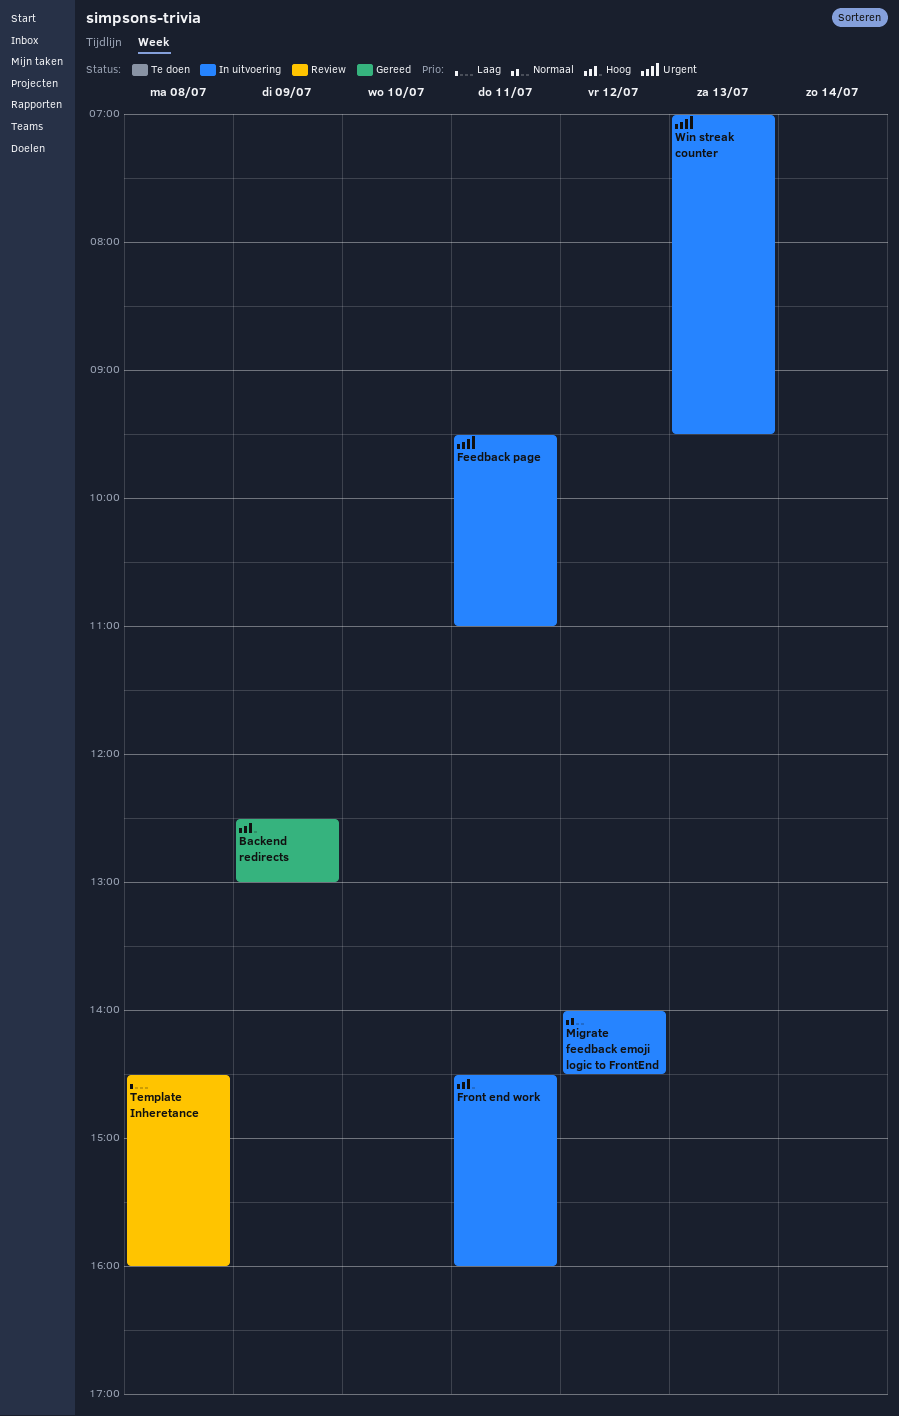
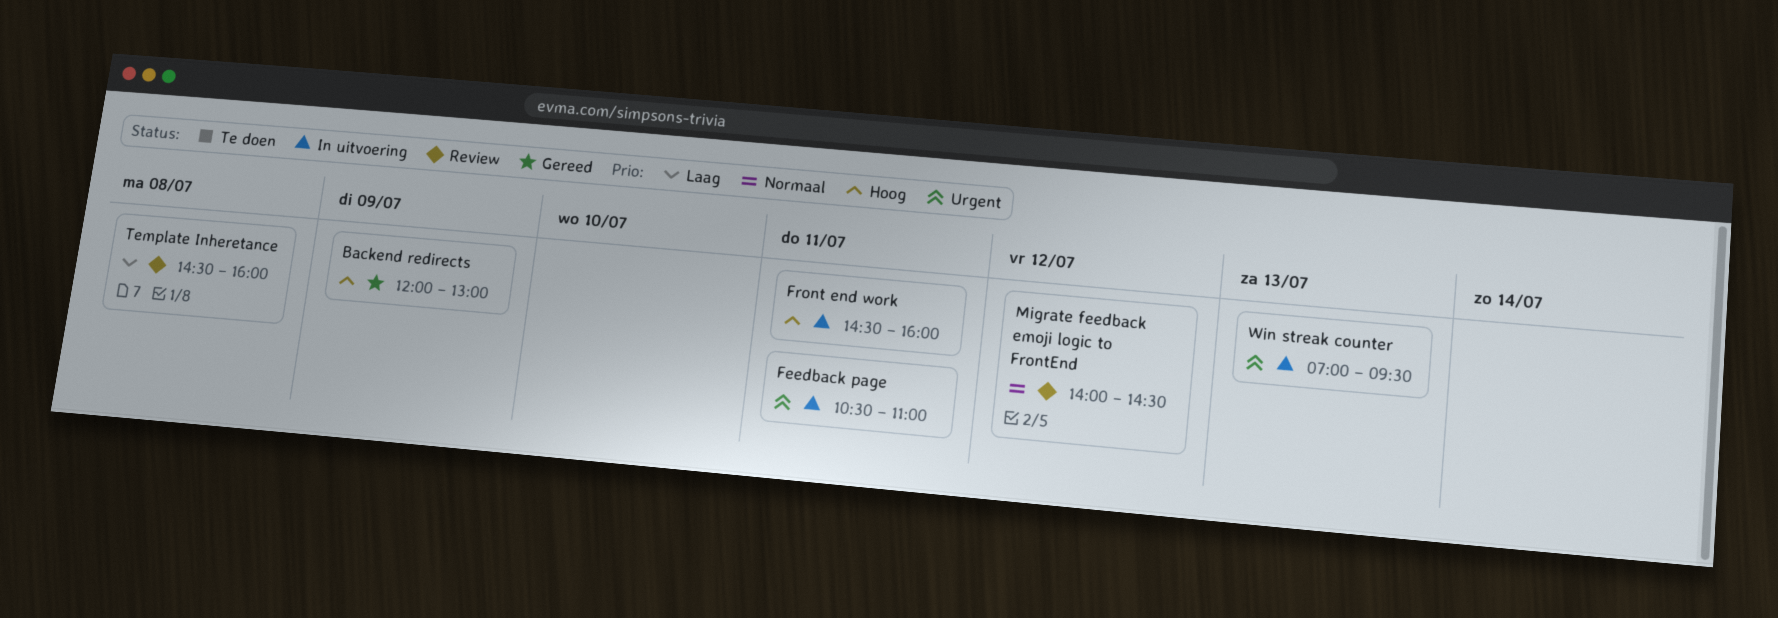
Backend redirects, begins: 12:30 -> 12:00
Feedback page, begins: 09:30 -> 10:30
Migrate feedback emoji logic to FrontEnd, status: In uitvoering -> Review

